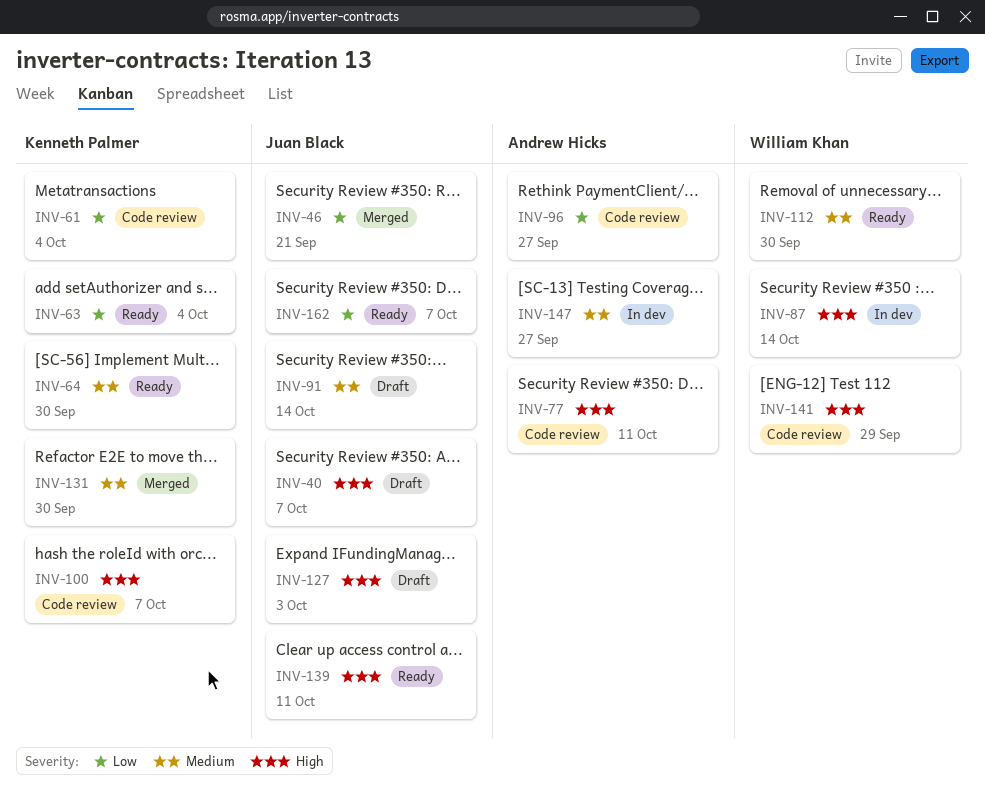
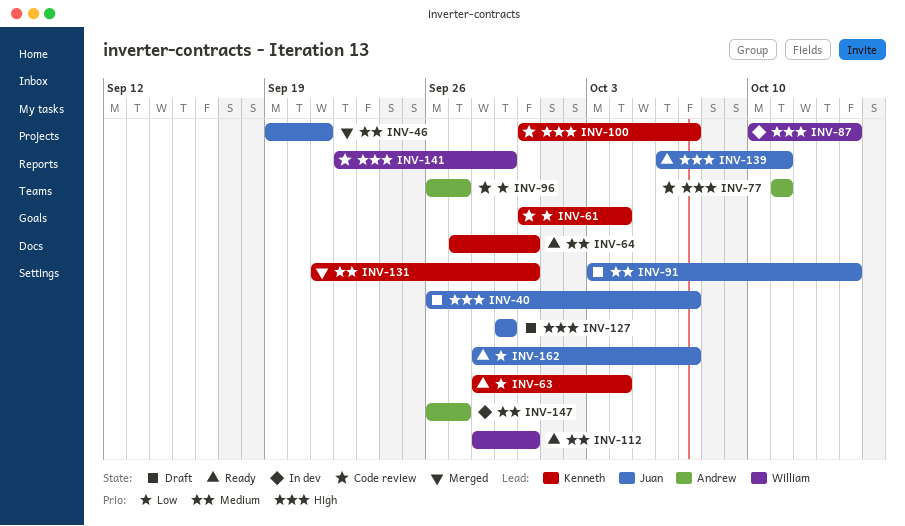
INV-46, priority: Low -> Medium
INV-127, due: Oct 3 -> Sep 29

